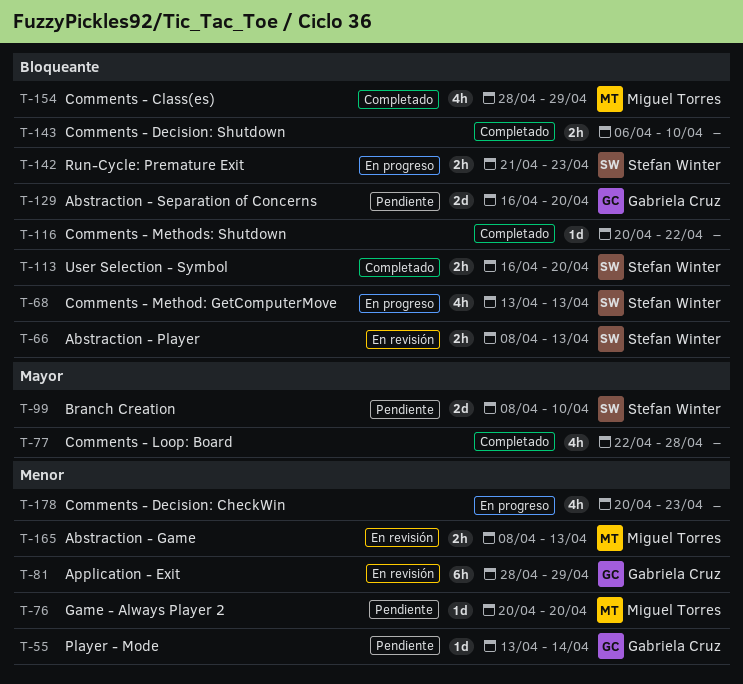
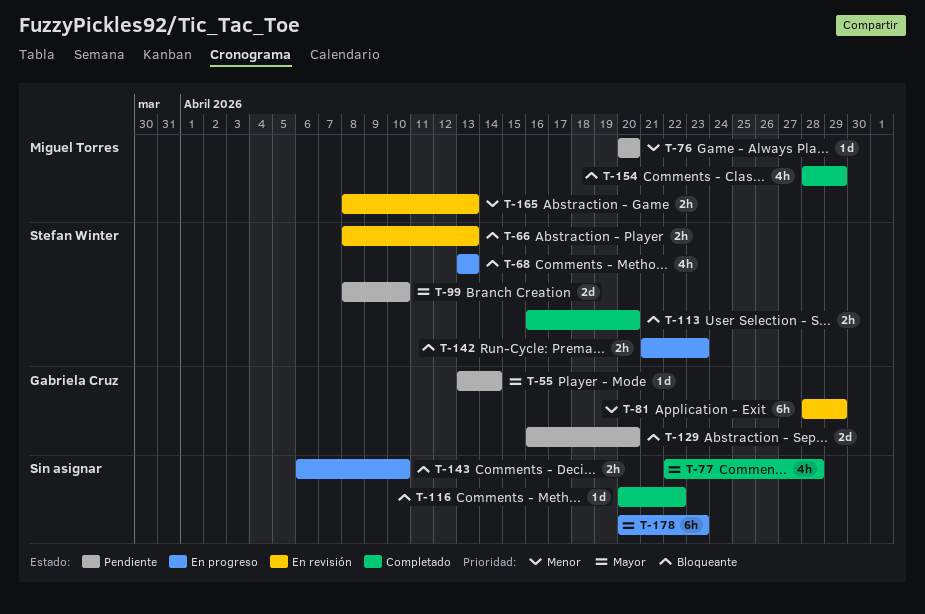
T-55, priority: Menor -> Mayor
T-143, status: Completado -> En progreso
T-178, priority: Menor -> Mayor
T-178, estimate: 4h -> 6h

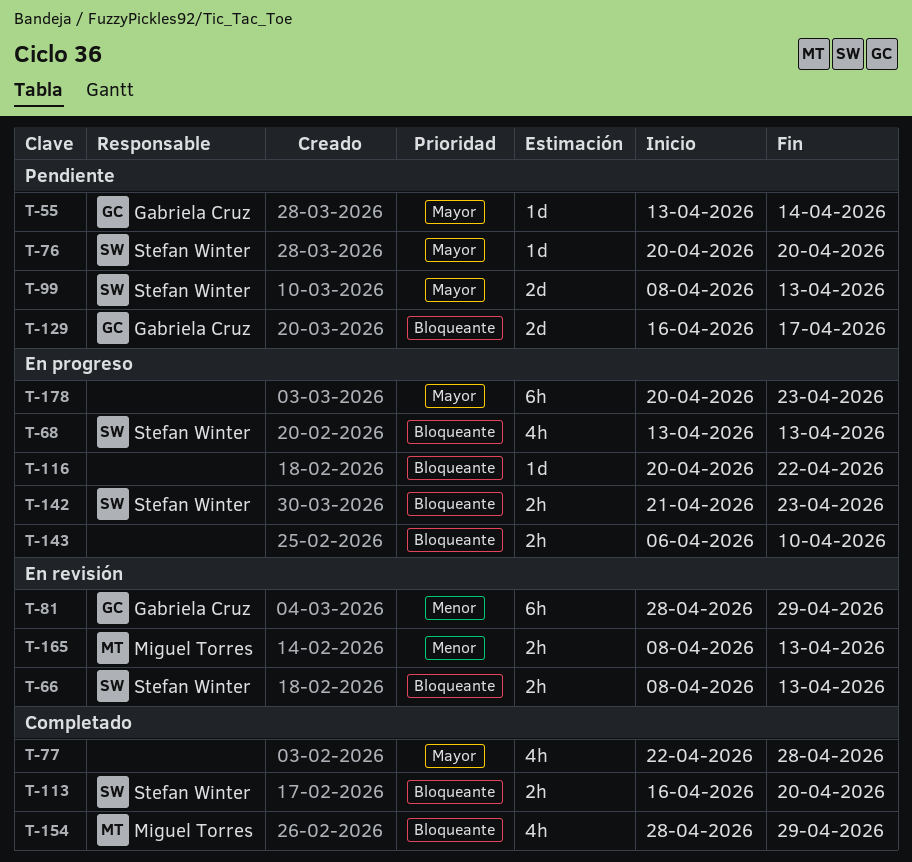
T-76, owner: Miguel Torres -> Stefan Winter
T-76, priority: Menor -> Mayor
T-99, due: Apr 10 -> Apr 13
T-116, status: Completado -> En progreso
T-129, due: Apr 20 -> Apr 17

